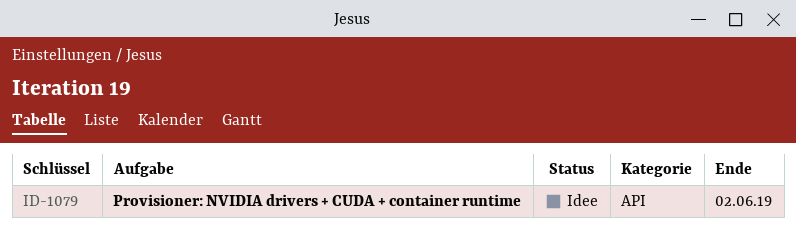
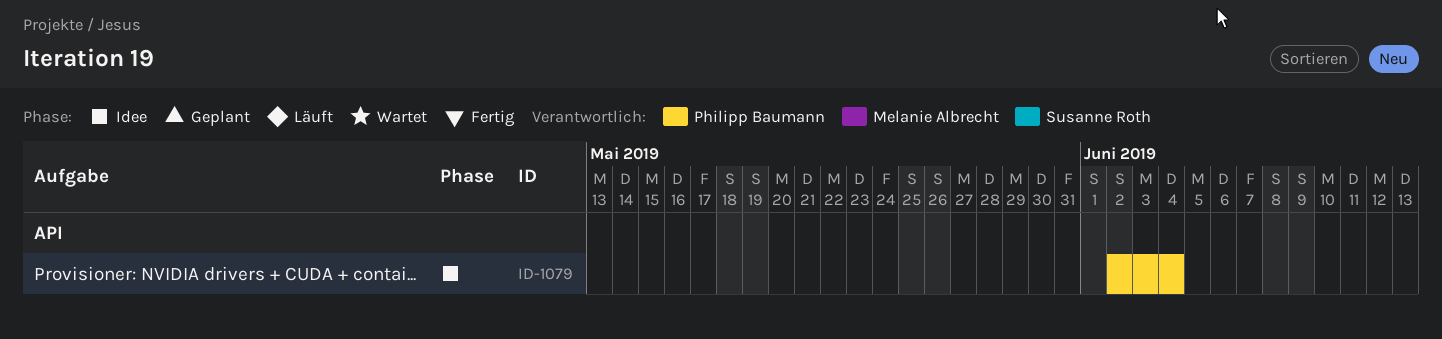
ID-1079, due: Jun 2 -> Jun 4

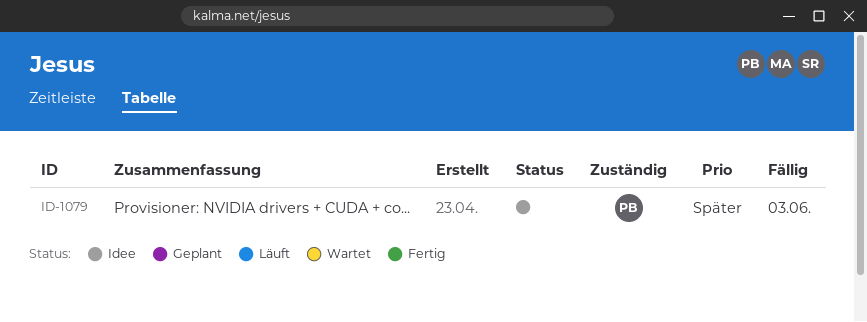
ID-1079, due: Jun 4 -> Jun 3

